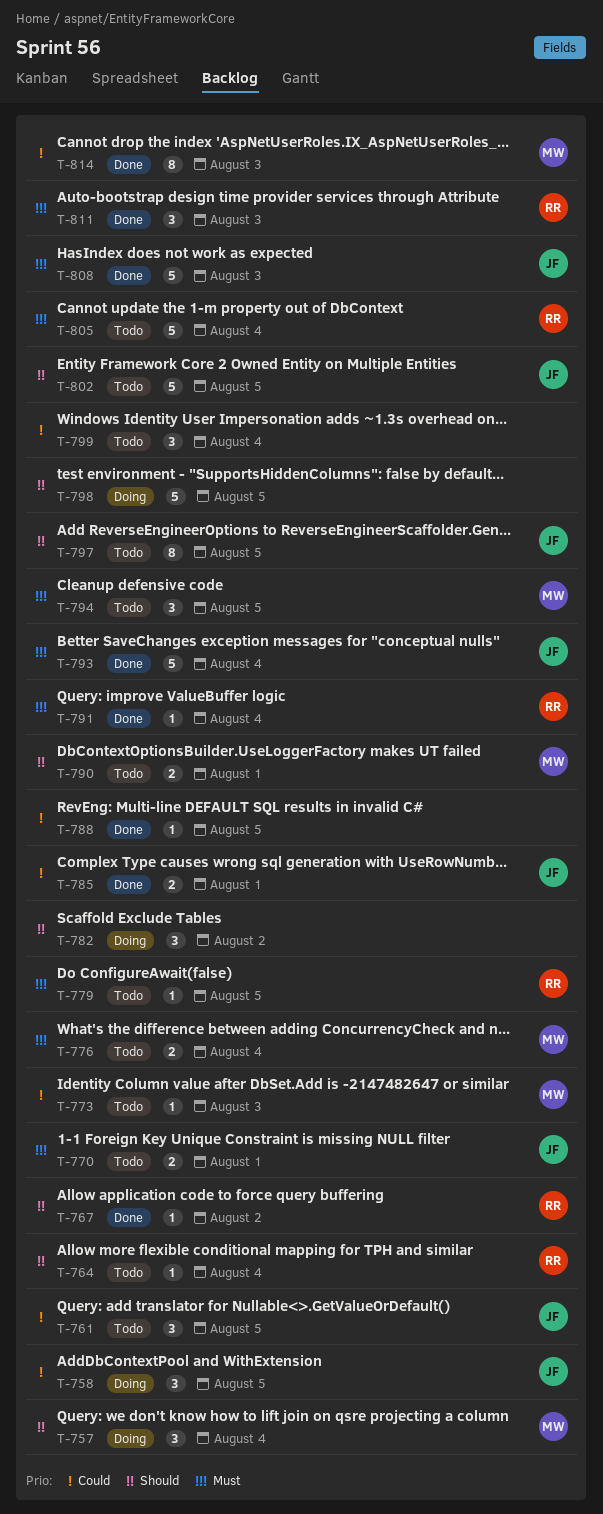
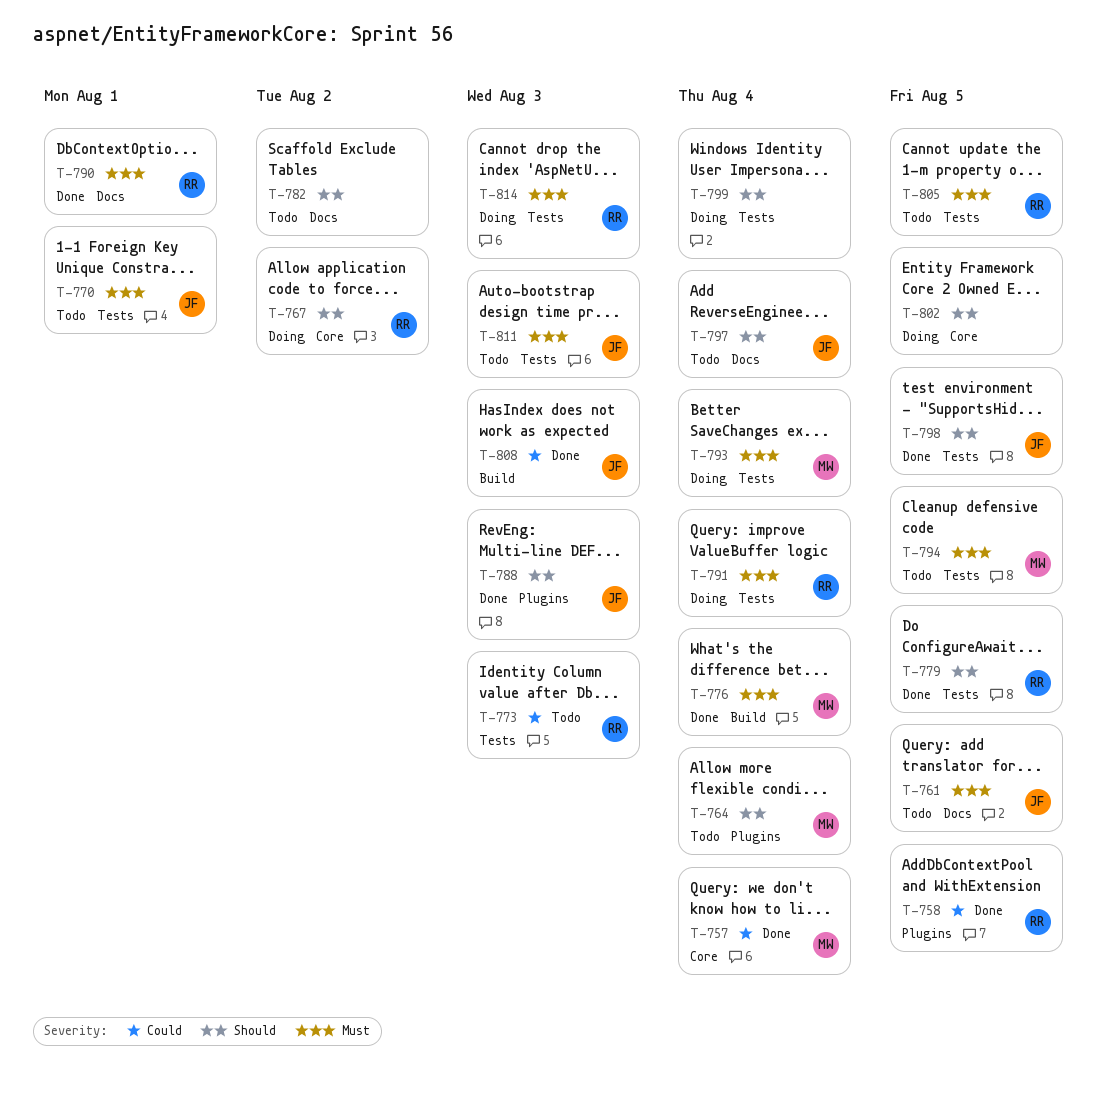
T-757, status: Doing -> Done
T-757, priority: Should -> Could
T-758, status: Doing -> Done
T-758, owner: JF -> RR
T-761, priority: Could -> Must
T-764, owner: RR -> MW
T-767, status: Done -> Doing
T-773, owner: MW -> RR
T-776, status: Todo -> Done
T-779, status: Todo -> Done
T-779, priority: Must -> Should
T-782, status: Doing -> Todo
T-785: present -> none
T-788, owner: none -> JF
T-788, priority: Could -> Should
T-788, due: Aug 5 -> Aug 3
T-790, status: Todo -> Done
T-790, owner: MW -> RR
T-790, priority: Should -> Must
T-791, status: Done -> Doing
T-793, status: Done -> Doing
T-793, owner: JF -> MW
T-797, due: Aug 5 -> Aug 4
T-798, status: Doing -> Done
T-798, owner: none -> JF
T-799, status: Todo -> Doing
T-799, priority: Could -> Should
T-802, status: Todo -> Doing
T-802, owner: JF -> none
T-805, due: Aug 4 -> Aug 5
T-808, priority: Must -> Could
T-811, status: Done -> Todo
T-811, owner: RR -> JF
T-814, status: Done -> Doing
T-814, owner: MW -> RR
T-814, priority: Could -> Must

